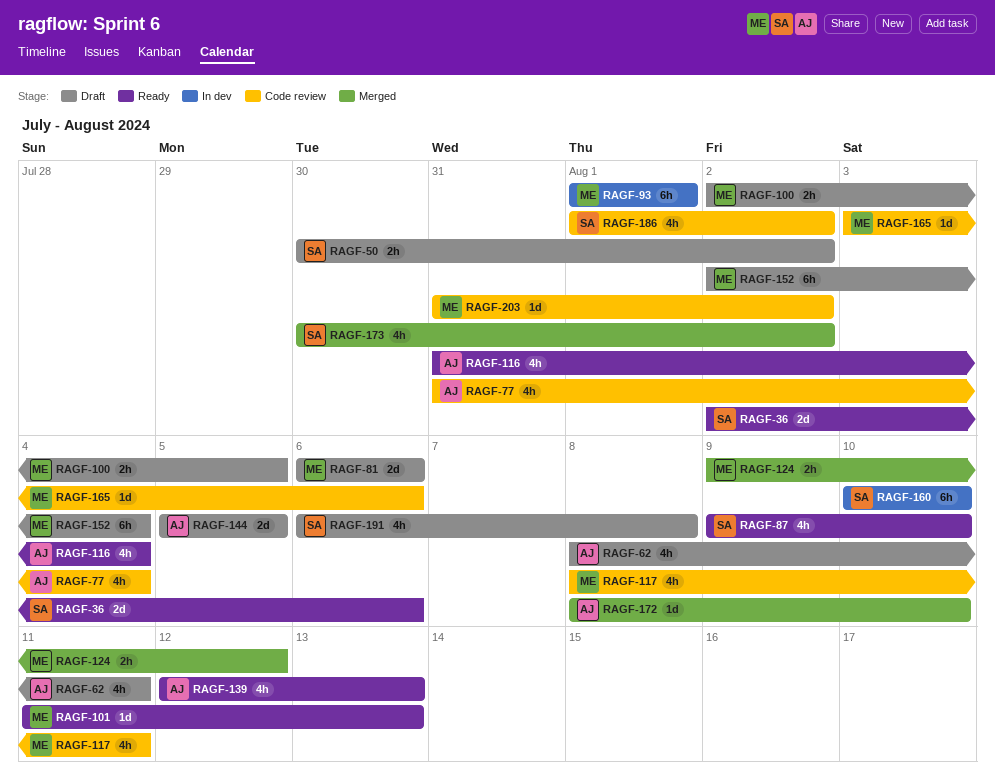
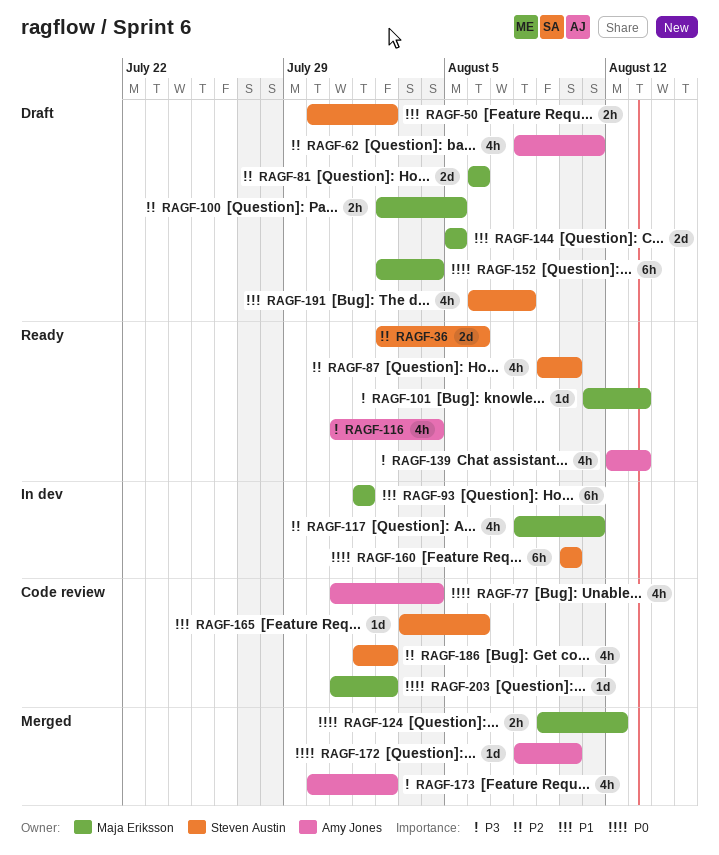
RAGF-117, status: Code review -> In dev
RAGF-144, owner: Amy Jones -> Maja Eriksson
RAGF-165, owner: Maja Eriksson -> Steven Austin
RAGF-173, owner: Steven Austin -> Amy Jones

